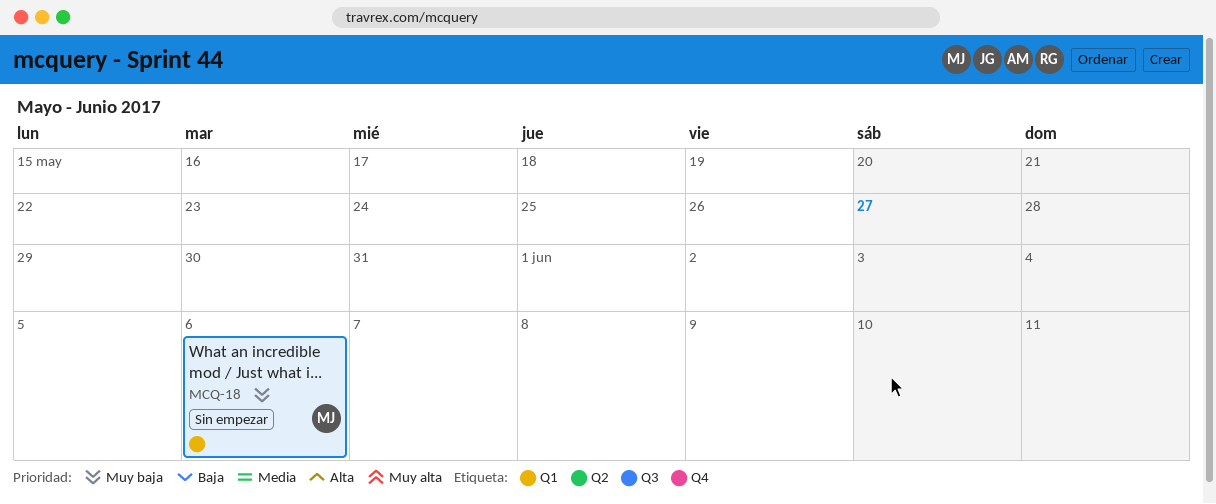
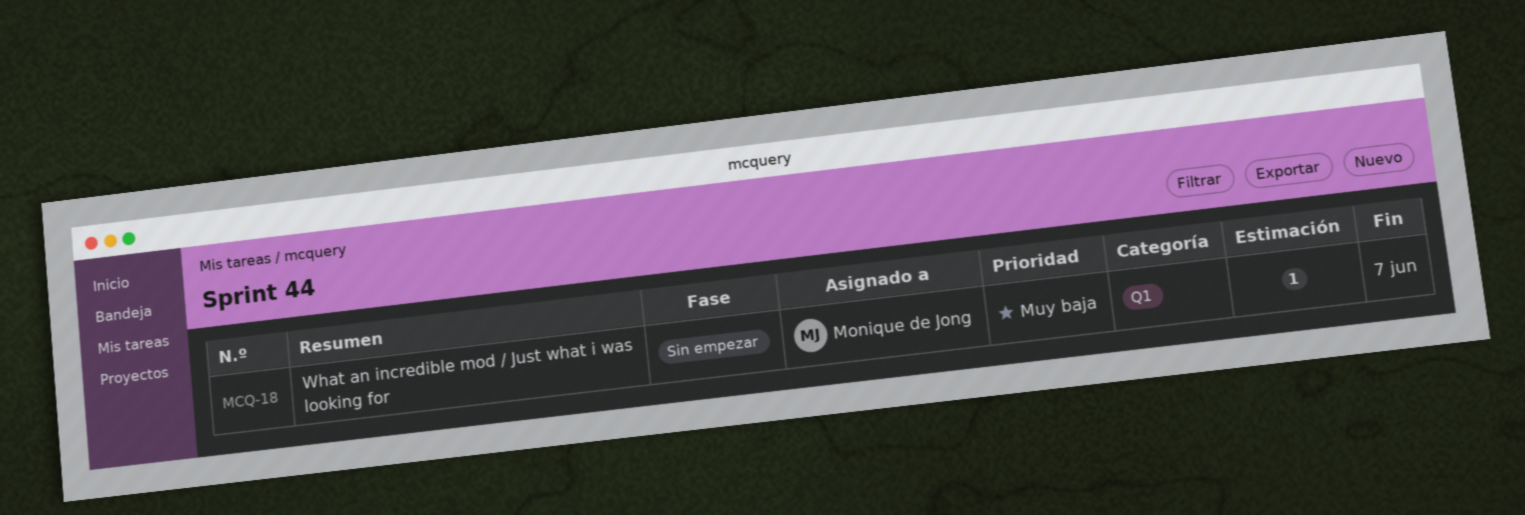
MCQ-18, due: Jun 6 -> Jun 7

